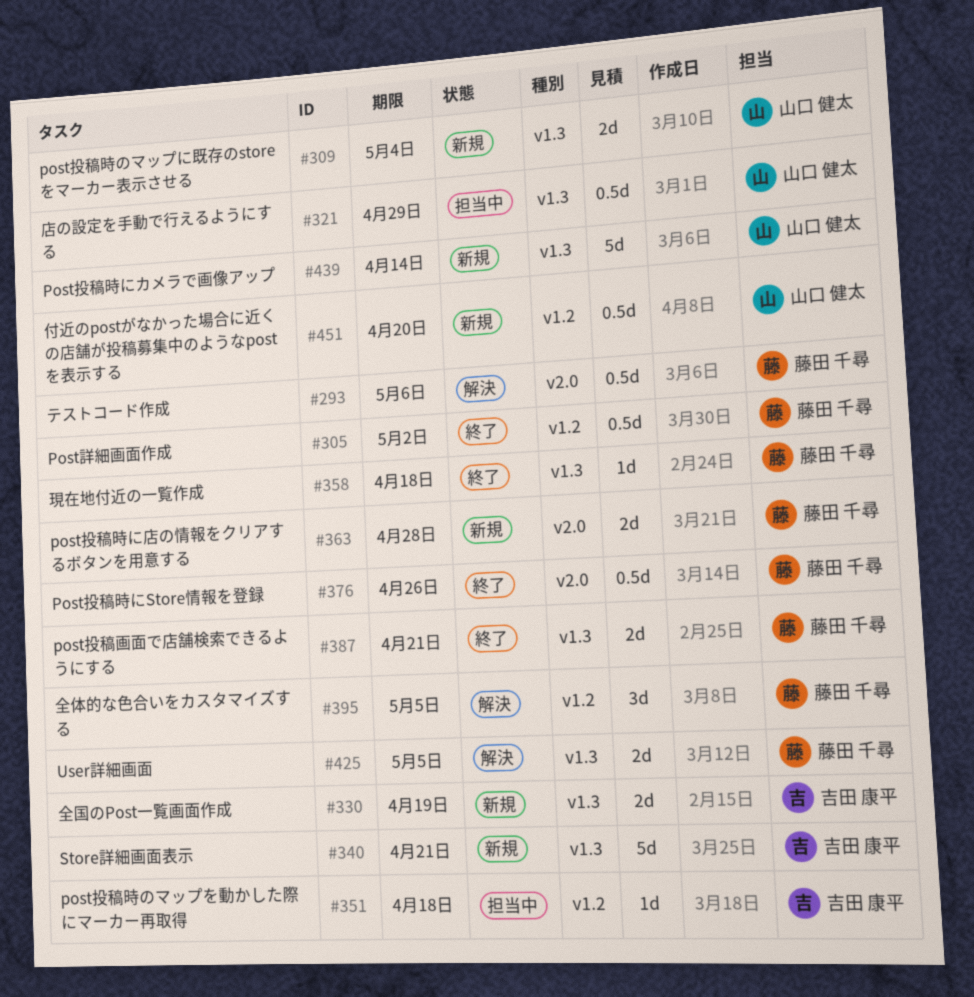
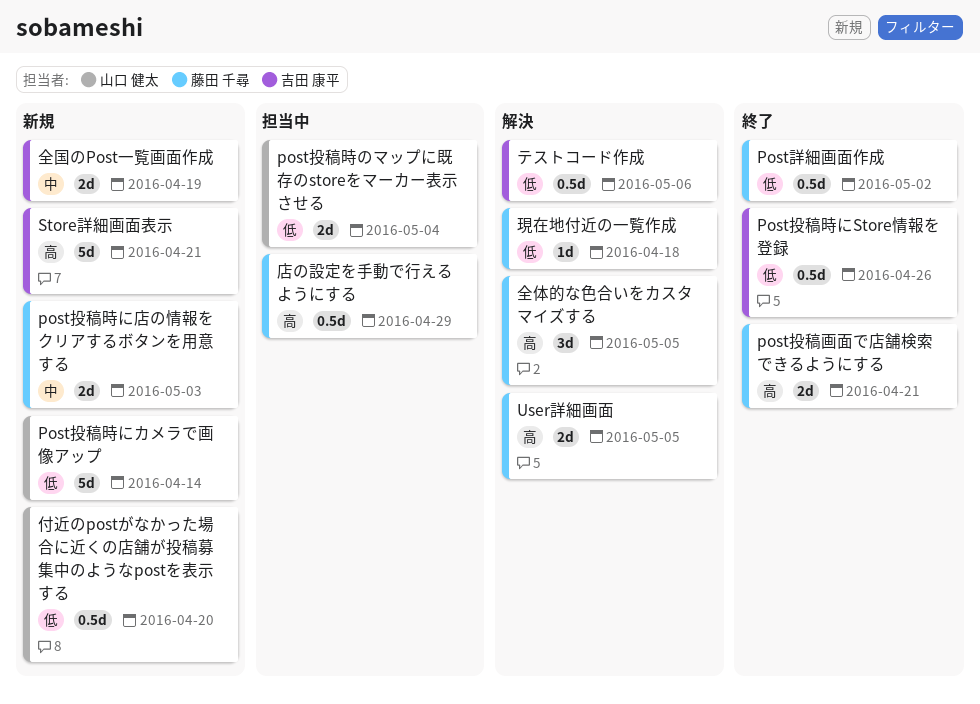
Post投稿時にStore情報を登録, owner: 藤田 千尋 -> 吉田 康平
post投稿時に店の情報をクリアするボタンを用意する, due: Apr 28 -> May 3
post投稿時のマップに既存のstoreをマーカー表示させる, status: 新規 -> 担当中
post投稿時のマップを動かした際にマーカー再取得: present -> none
テストコード作成, owner: 藤田 千尋 -> 吉田 康平
店の設定を手動で行えるようにする, owner: 山口 健太 -> 藤田 千尋
現在地付近の一覧作成, status: 終了 -> 解決

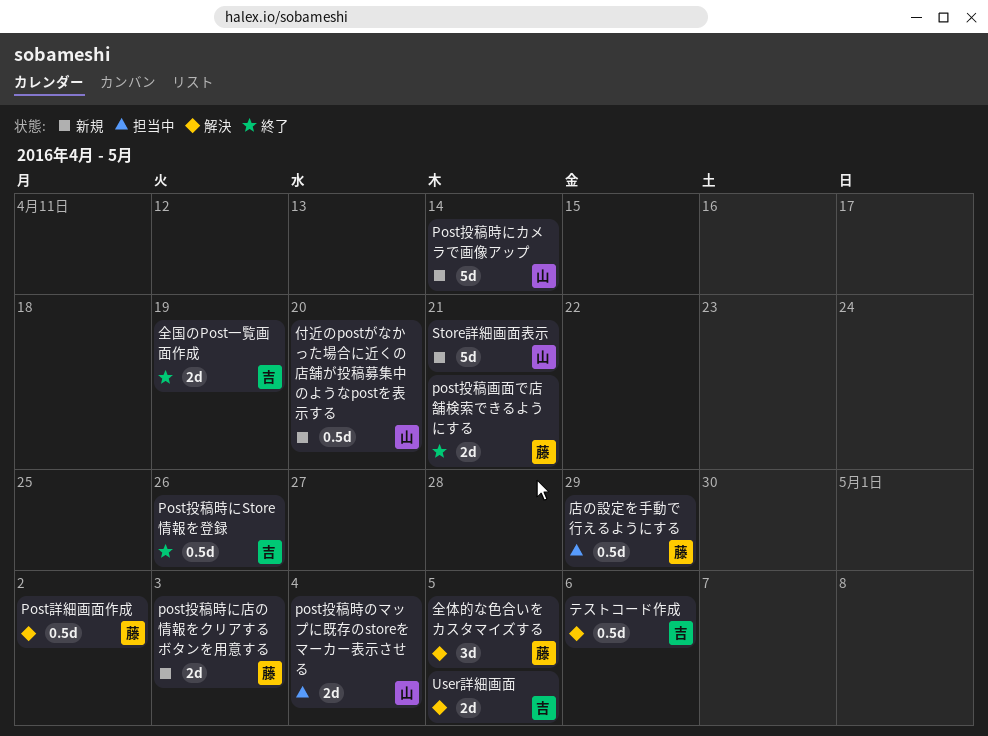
Post詳細画面作成, status: 終了 -> 解決
Store詳細画面表示, owner: 吉田 康平 -> 山口 健太
User詳細画面, owner: 藤田 千尋 -> 吉田 康平
全国のPost一覧画面作成, status: 新規 -> 終了
現在地付近の一覧作成: present -> none

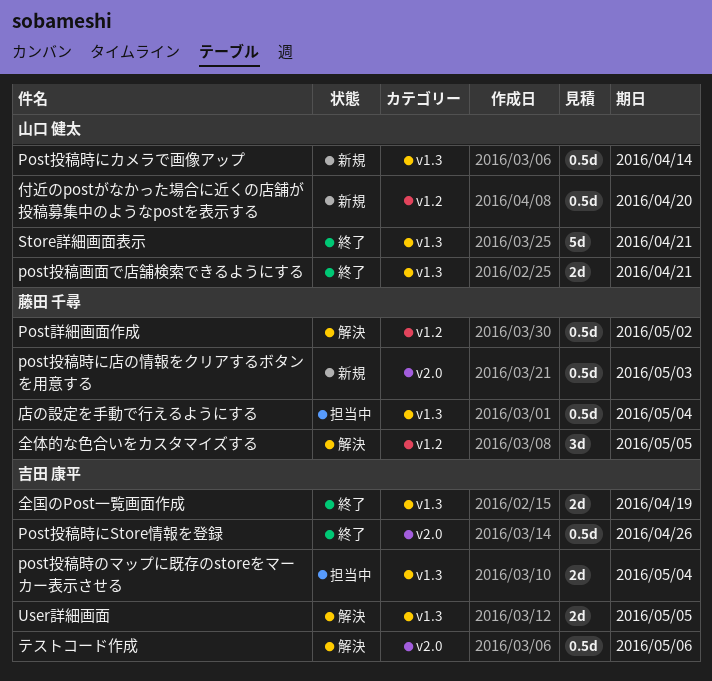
Post投稿時にカメラで画像アップ, estimate: 5d -> 0.5d
post投稿時に店の情報をクリアするボタンを用意する, estimate: 2d -> 0.5d
post投稿時のマップに既存のstoreをマーカー表示させる, owner: 山口 健太 -> 吉田 康平
post投稿画面で店舗検索できるようにする, owner: 藤田 千尋 -> 山口 健太
Store詳細画面表示, status: 新規 -> 終了
店の設定を手動で行えるようにする, due: Apr 29 -> May 4

